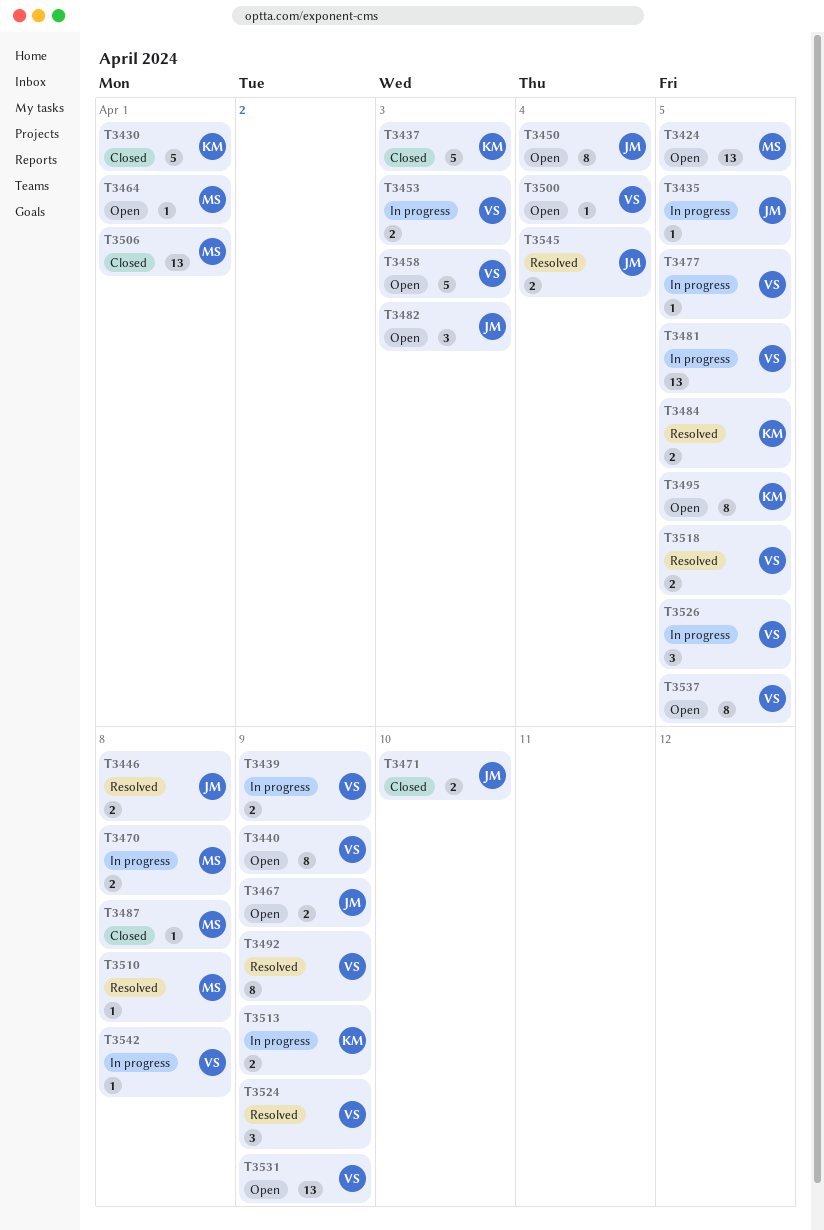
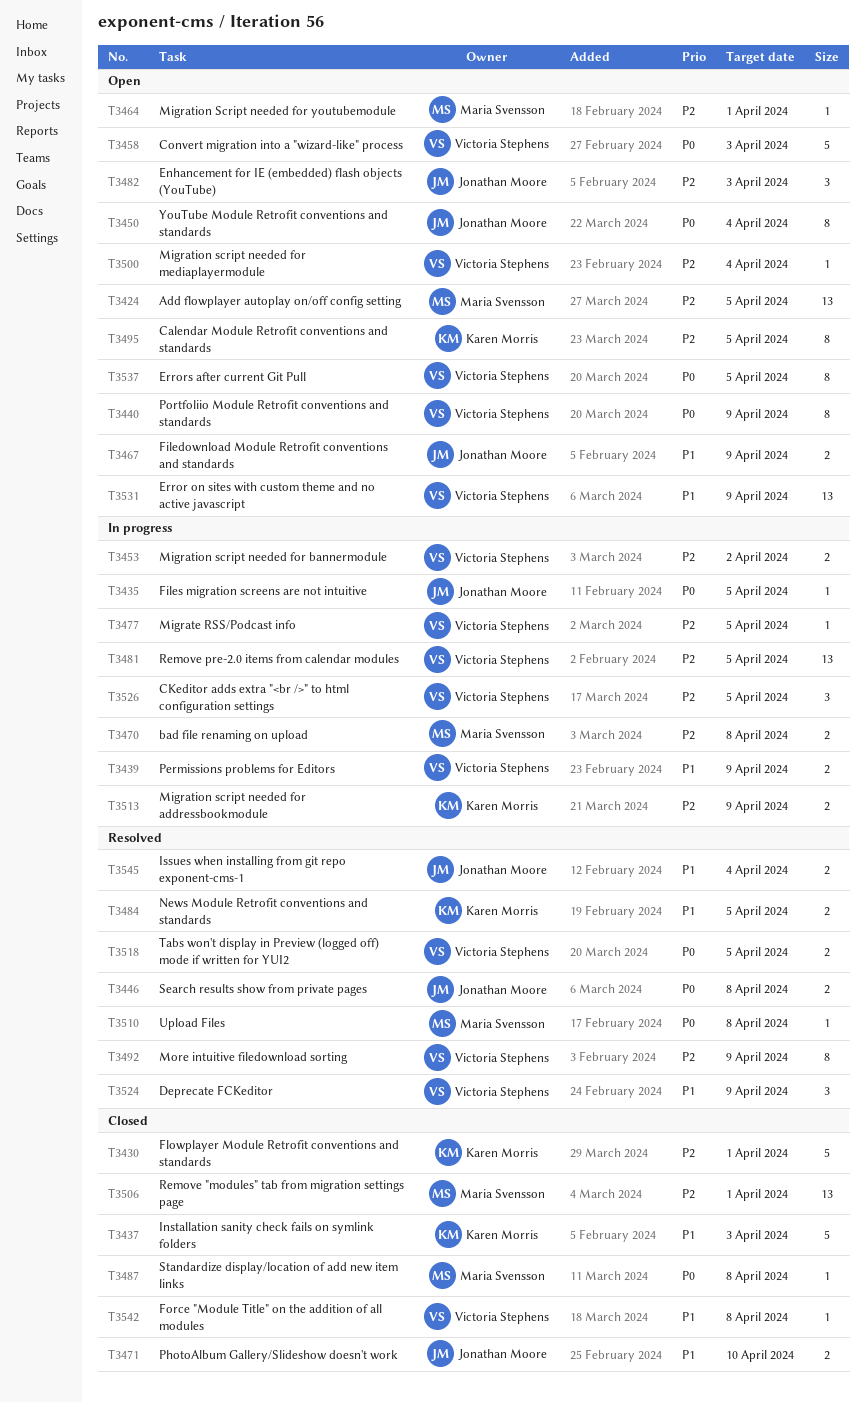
T3453, due: Apr 3 -> Apr 2
T3542, status: In progress -> Closed

